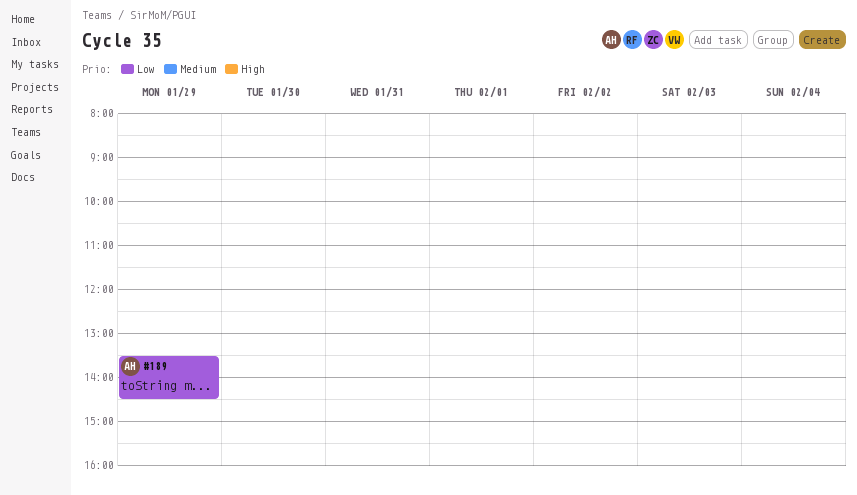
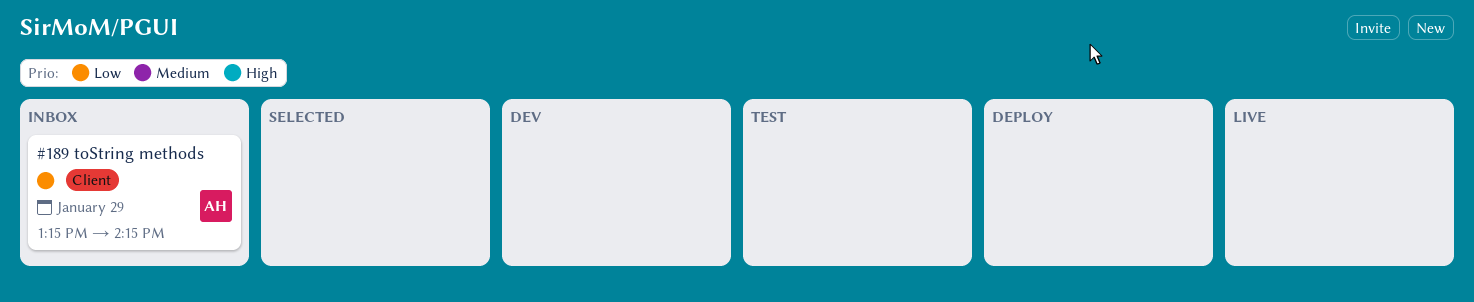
#189, begins: 13:30 -> 13:15
#189, ends: 14:30 -> 14:15

